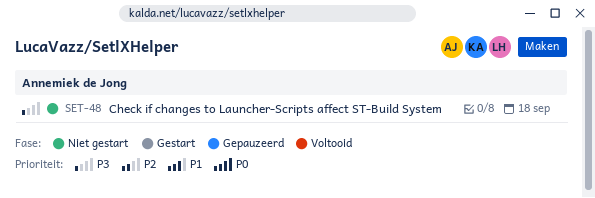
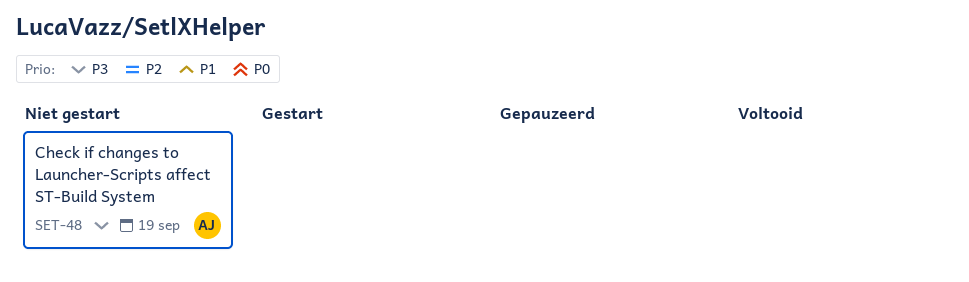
SET-48, due: Sep 18 -> Sep 19

